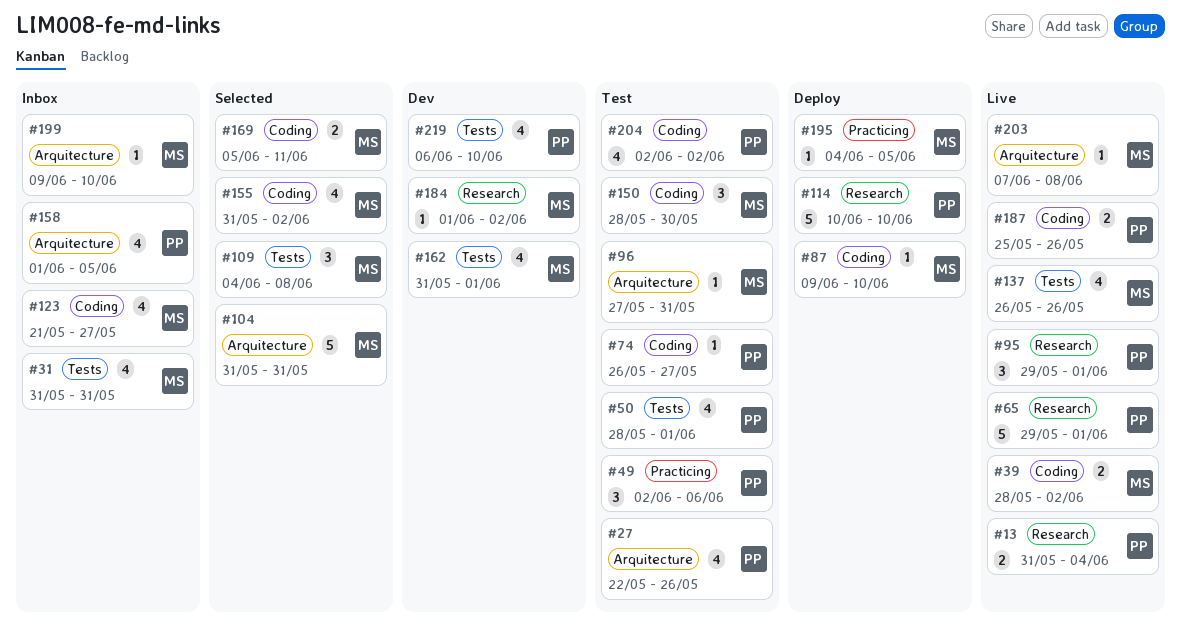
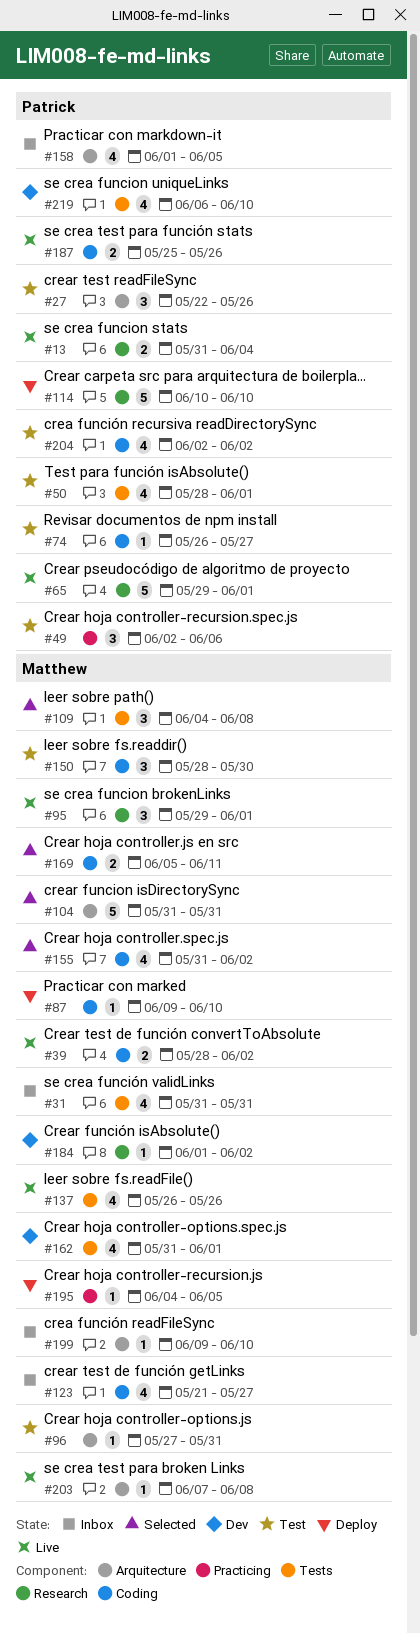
#27, estimate: 4 -> 3
#95, owner: Patrick -> Matthew

